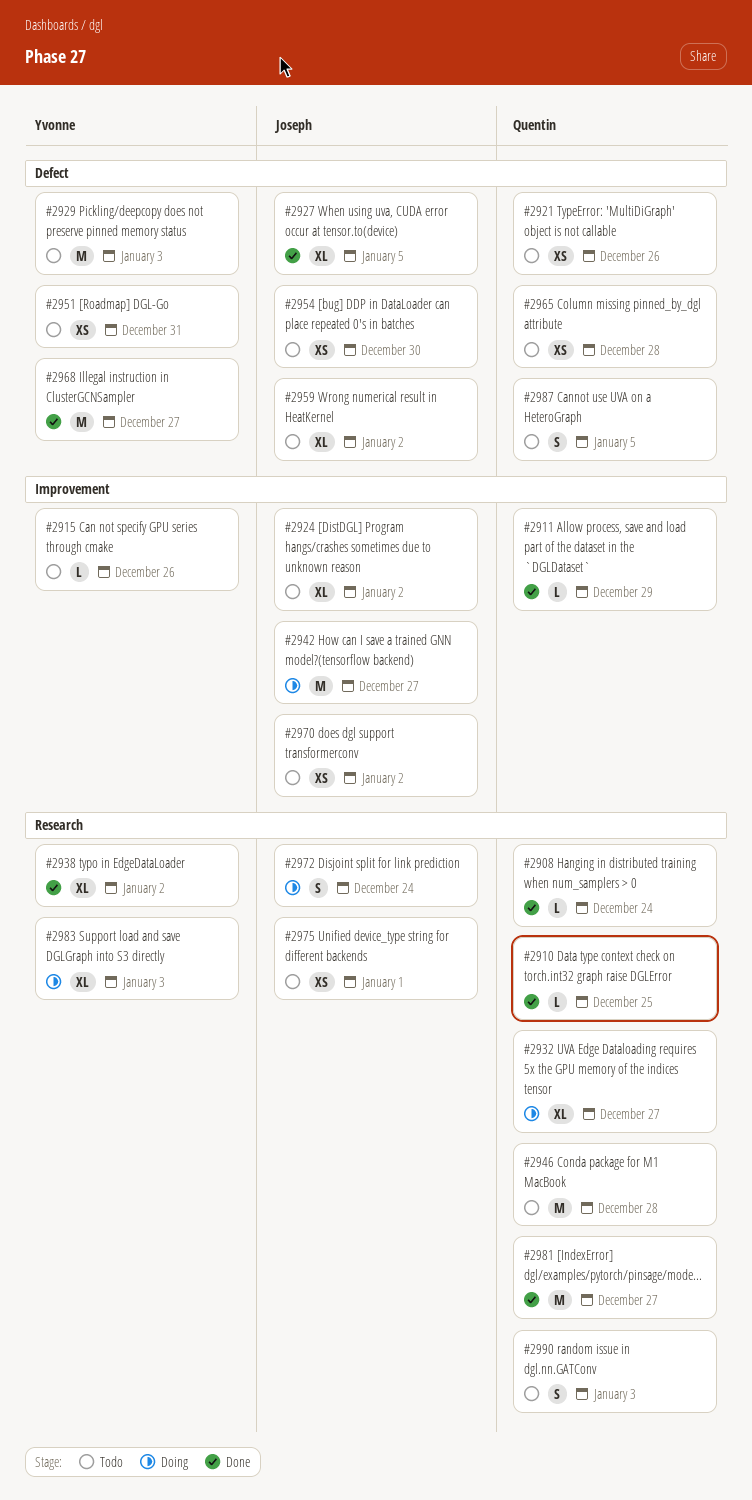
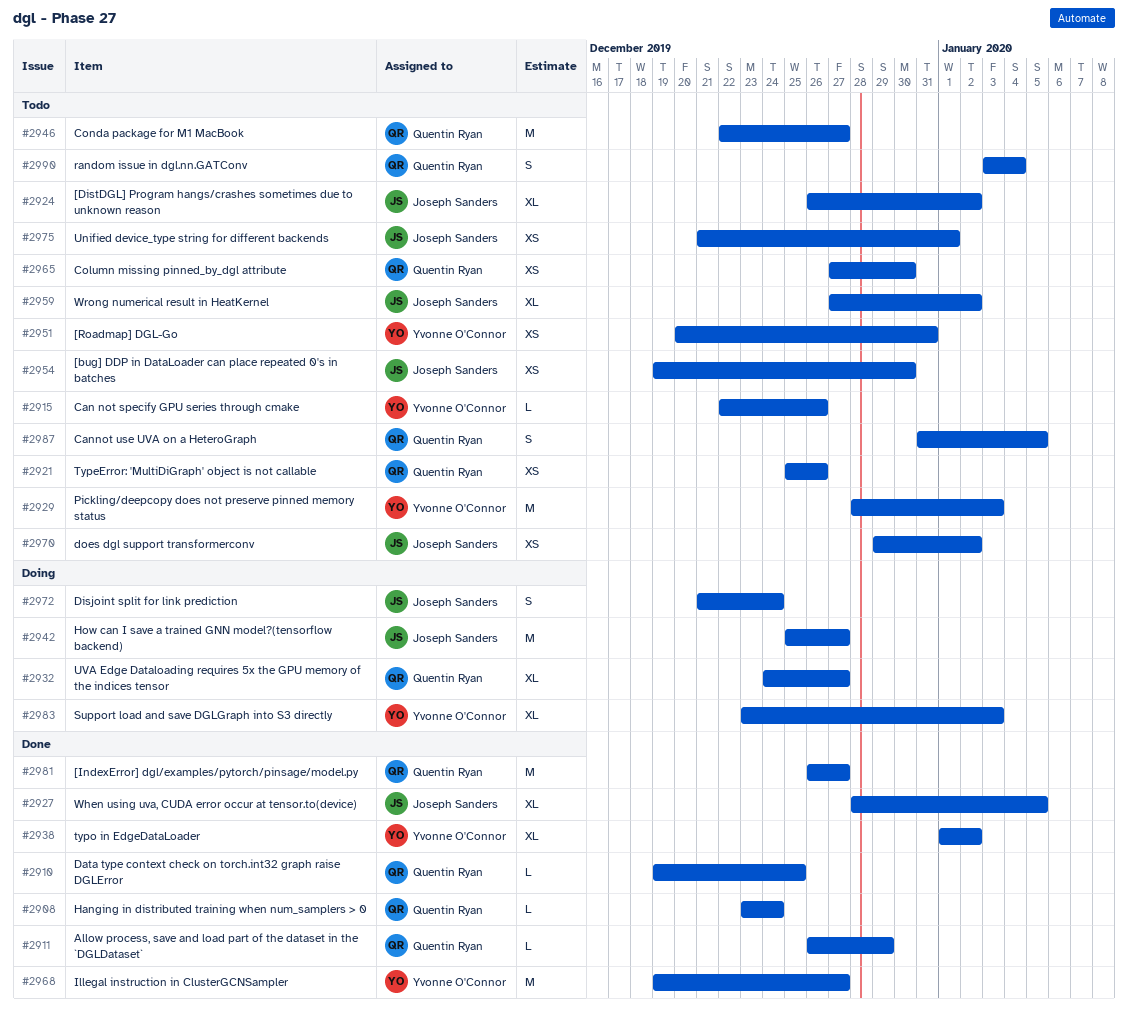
#2946, due: Dec 28 -> Dec 27
#2965, due: Dec 28 -> Dec 30
#2990, due: Jan 3 -> Jan 4

